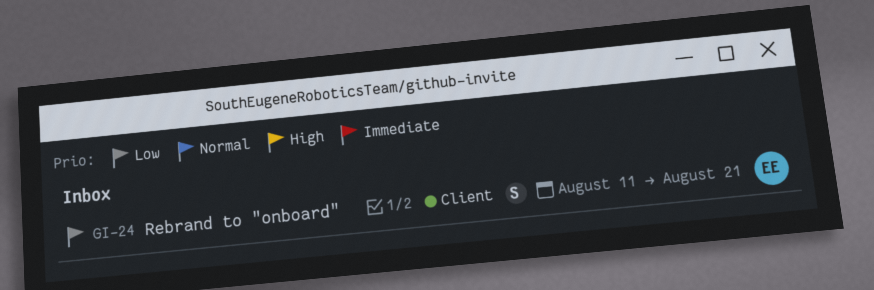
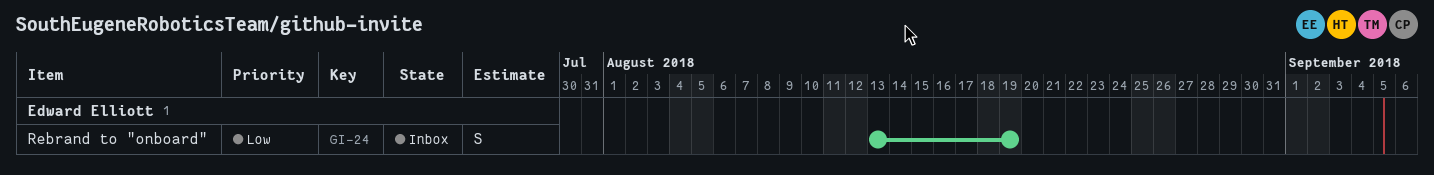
GI-24, start: Aug 11 -> Aug 13
GI-24, due: Aug 21 -> Aug 19

